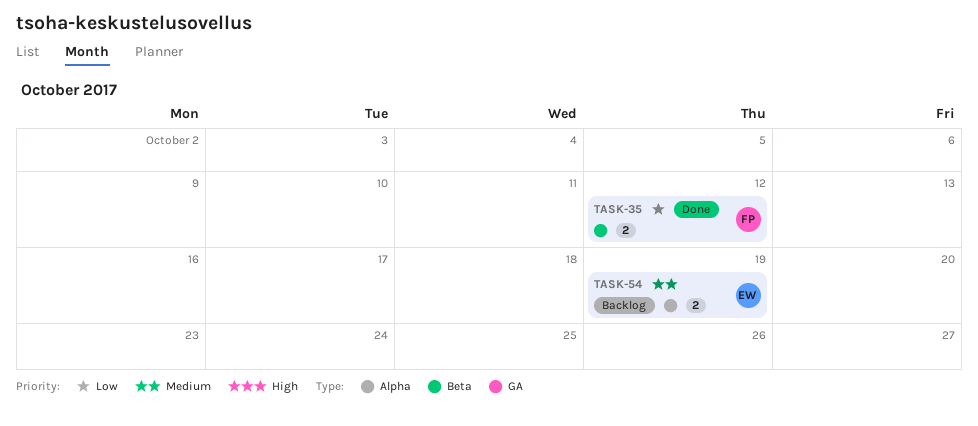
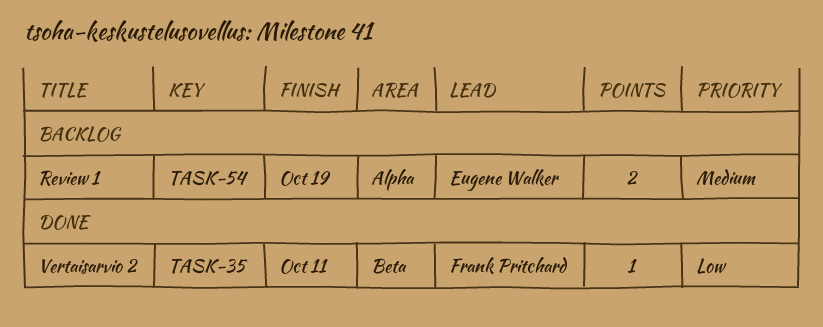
TASK-35, estimate: 2 -> 1
TASK-35, due: Oct 12 -> Oct 11

